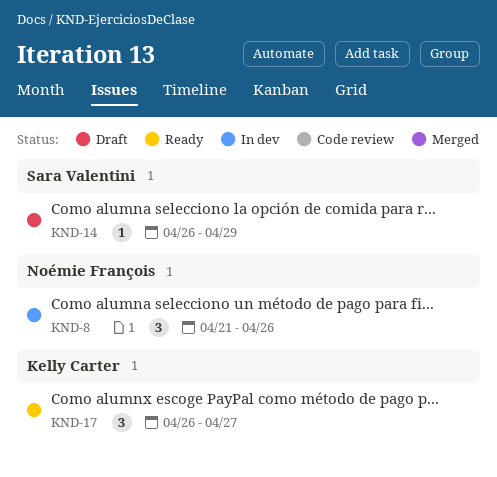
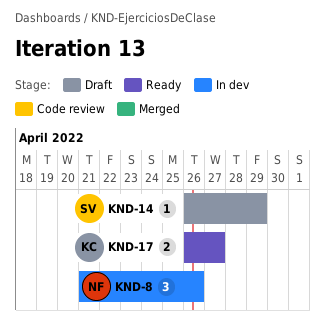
KND-17, estimate: 3 -> 2

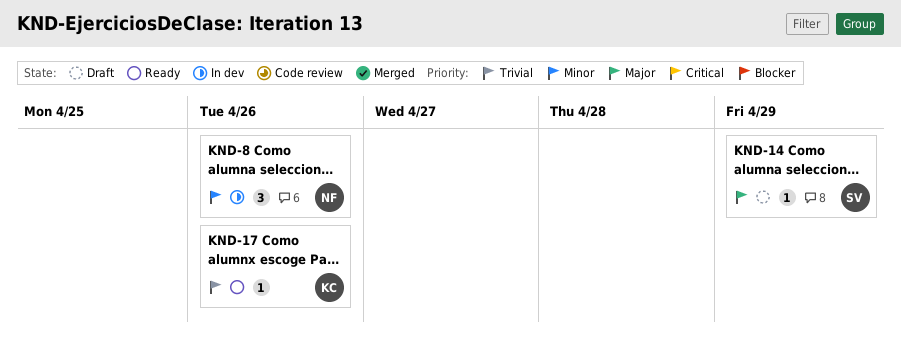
KND-17, estimate: 2 -> 1
KND-17, due: Apr 27 -> Apr 26

